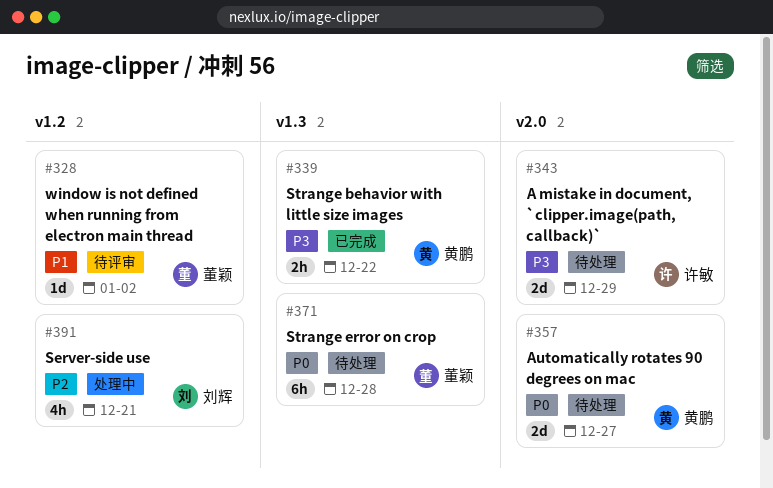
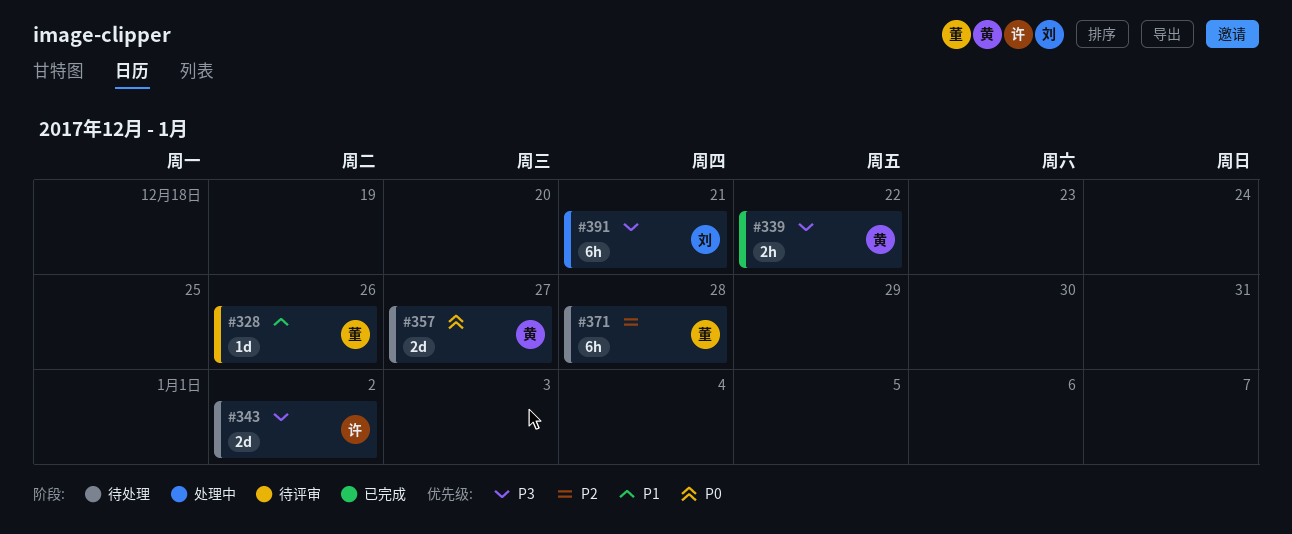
#328, due: Jan 2 -> Dec 26
#343, due: Dec 29 -> Jan 2
#371, priority: P0 -> P2
#391, priority: P2 -> P3
#391, estimate: 4h -> 6h

